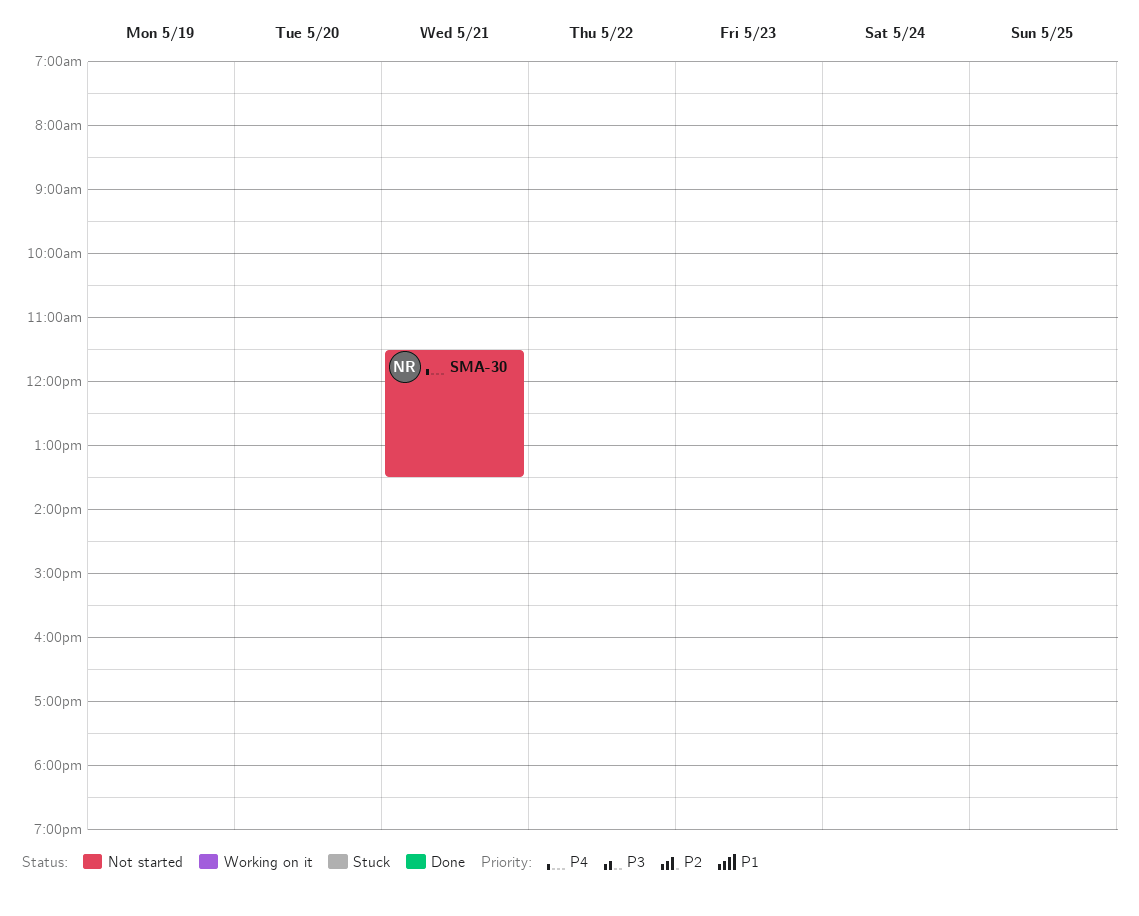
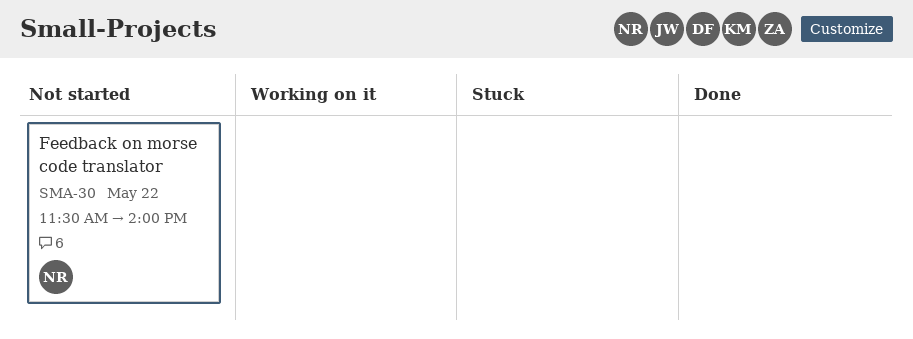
SMA-30, day: May 21 -> May 22
SMA-30, ends: 13:30 -> 14:00

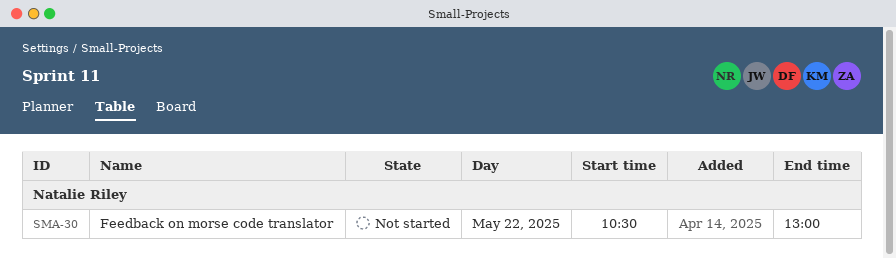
SMA-30, begins: 11:30 -> 10:30
SMA-30, ends: 14:00 -> 13:00

